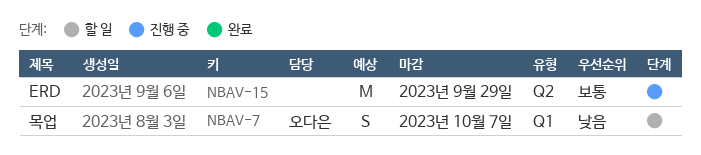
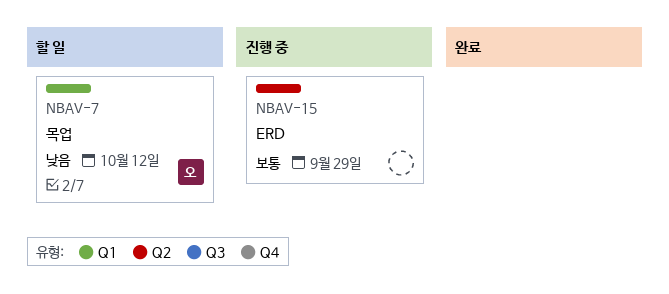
NBAV-7, due: Oct 7 -> Oct 12

